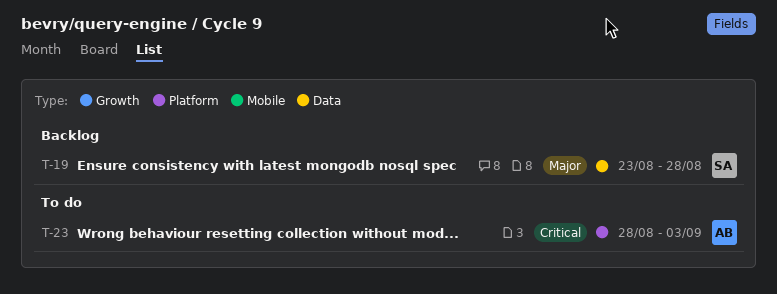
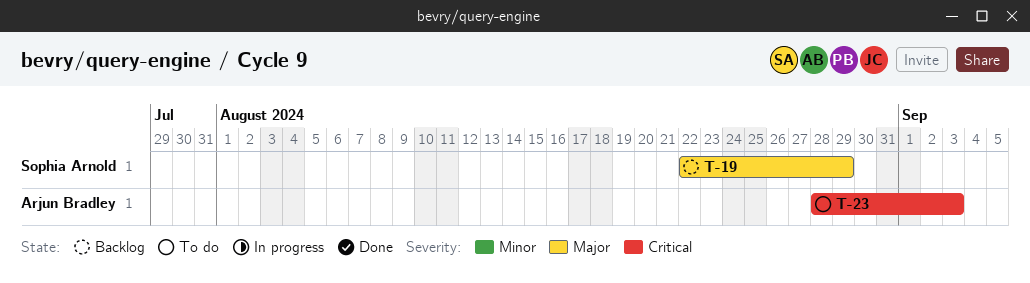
T-19, start: Aug 23 -> Aug 22
T-19, due: Aug 28 -> Aug 29

